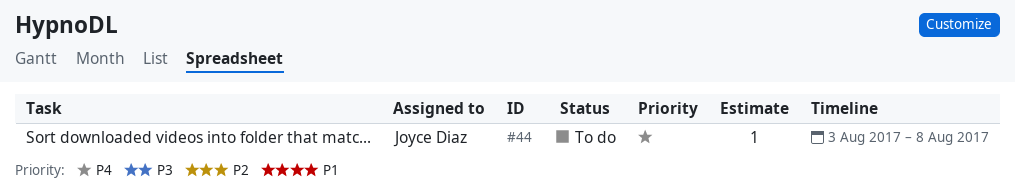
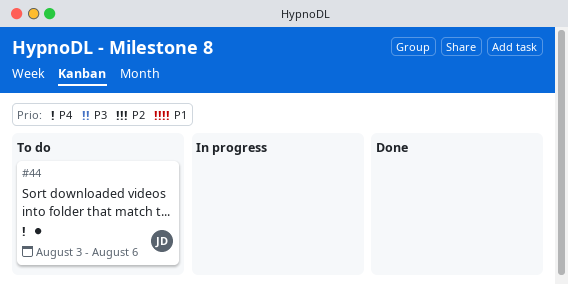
#44, due: Aug 8 -> Aug 6

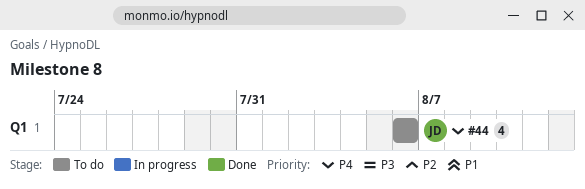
#44, estimate: 1 -> 4
#44, start: Aug 3 -> Aug 6

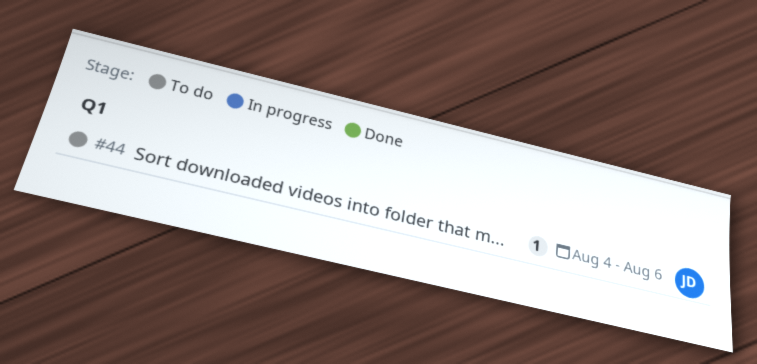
#44, estimate: 4 -> 1
#44, start: Aug 6 -> Aug 4

